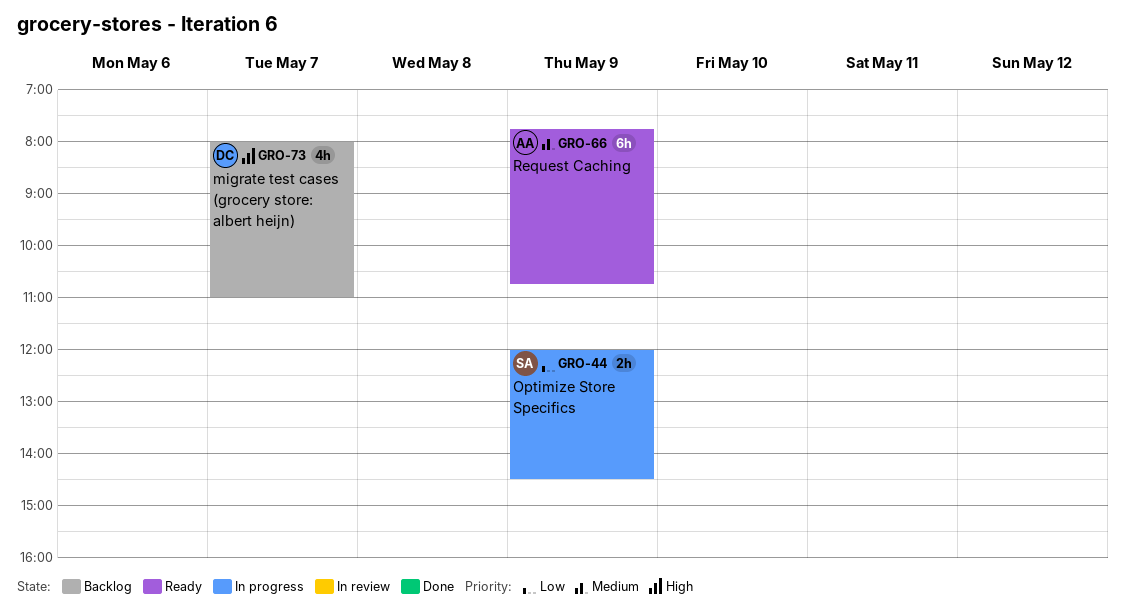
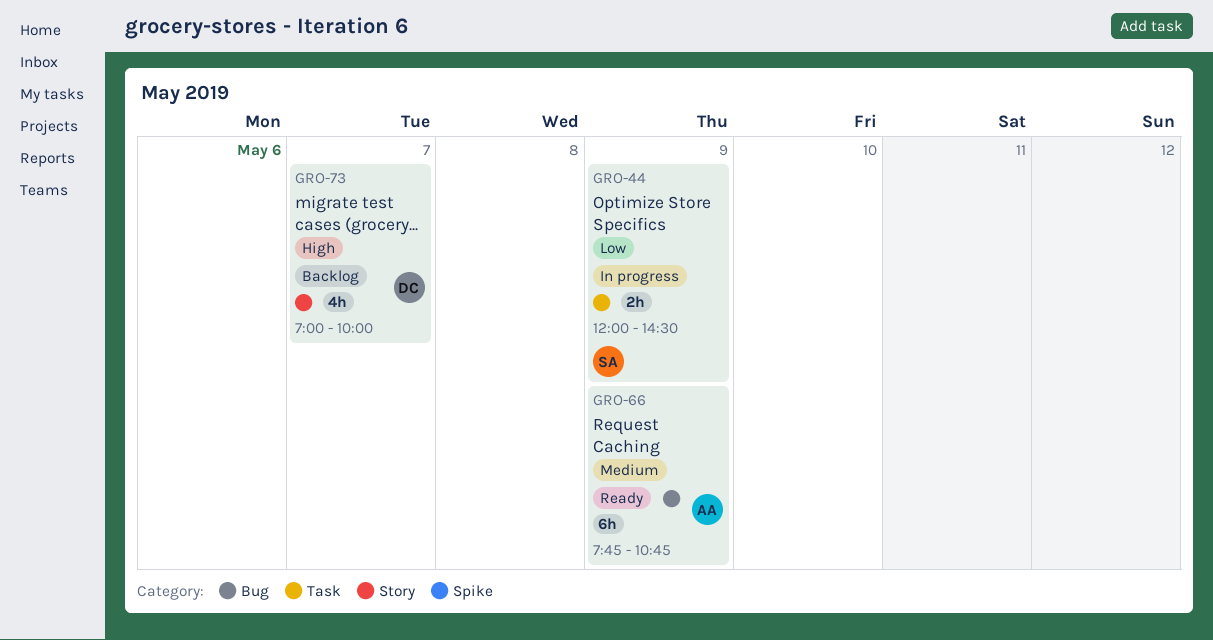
GRO-73, begins: 08:00 -> 07:00
GRO-73, ends: 11:00 -> 10:00

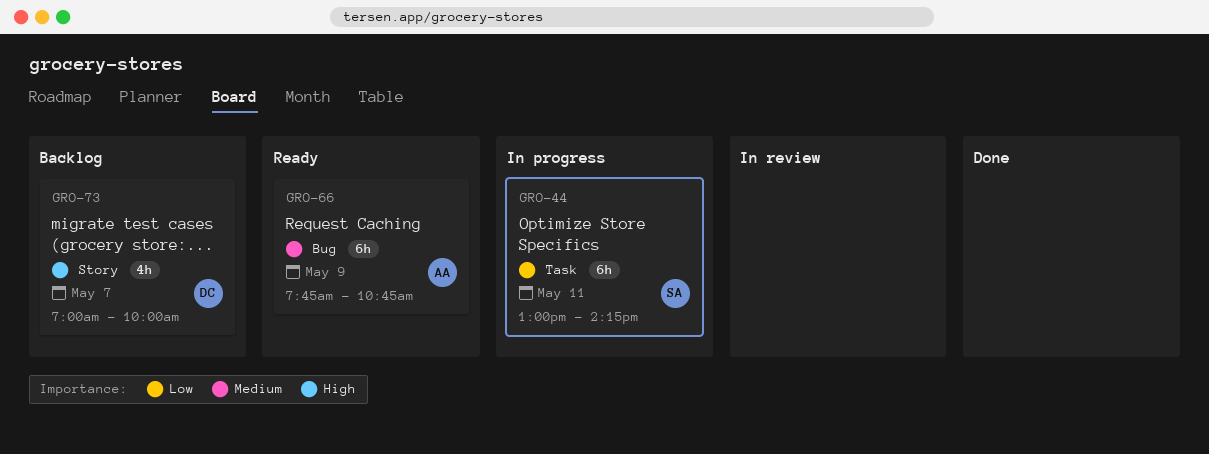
GRO-44, estimate: 2h -> 6h
GRO-44, day: May 9 -> May 11
GRO-44, begins: 12:00 -> 13:00
GRO-44, ends: 14:30 -> 14:15

